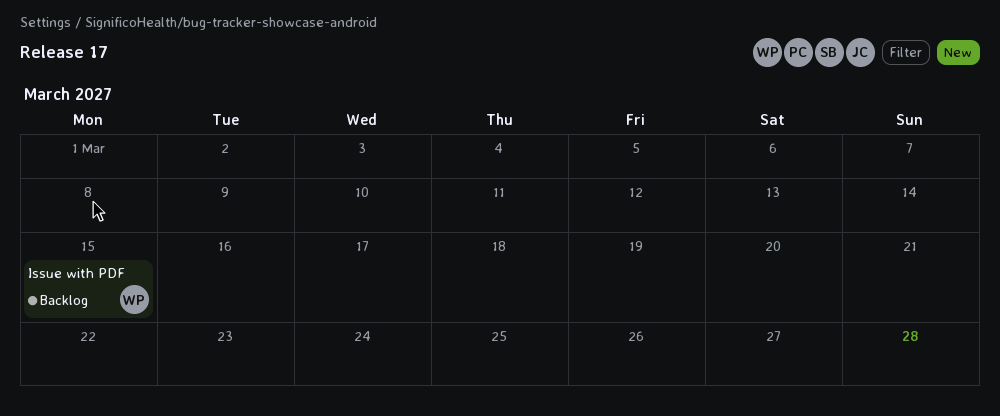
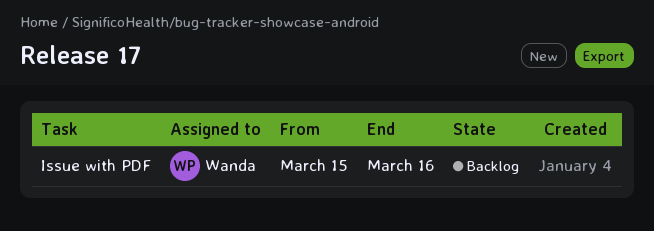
Issue with PDF, due: Mar 15 -> Mar 16

